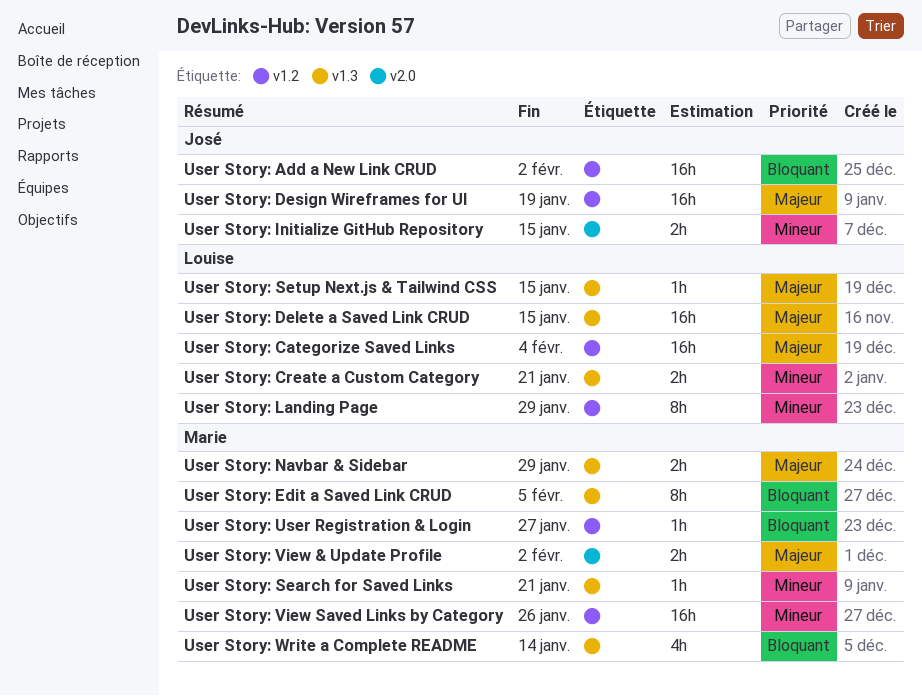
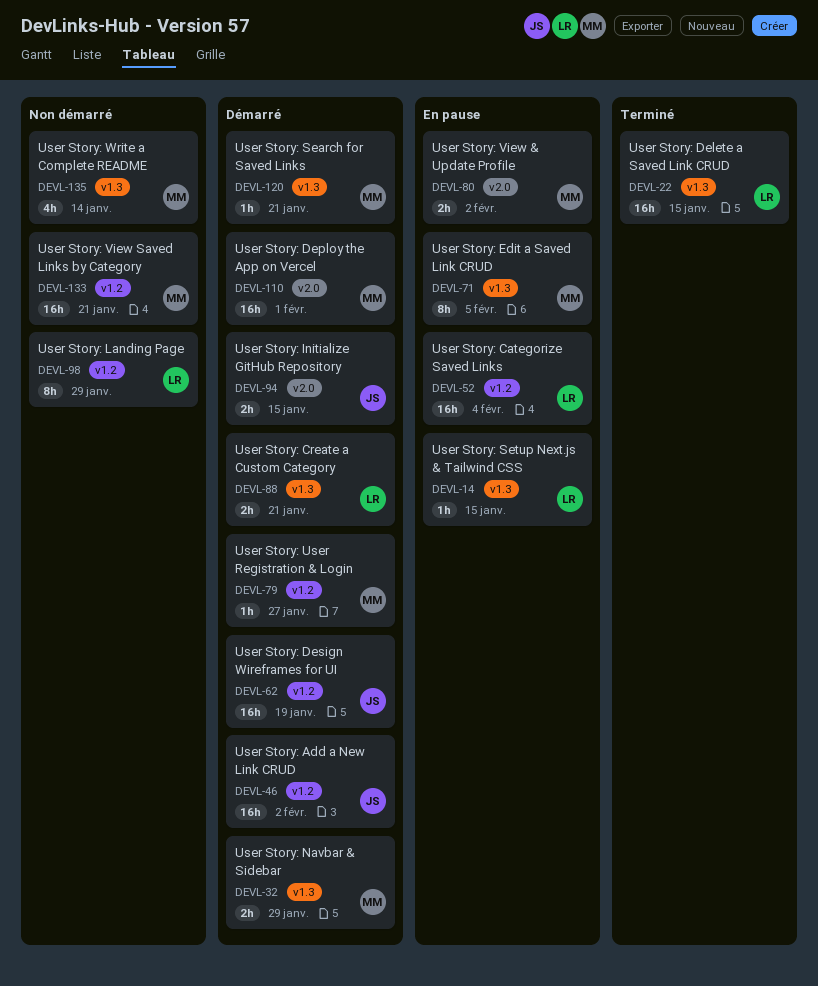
User Story: Deploy the App on Vercel: none -> present
User Story: View Saved Links by Category, due: Jan 26 -> Jan 21

